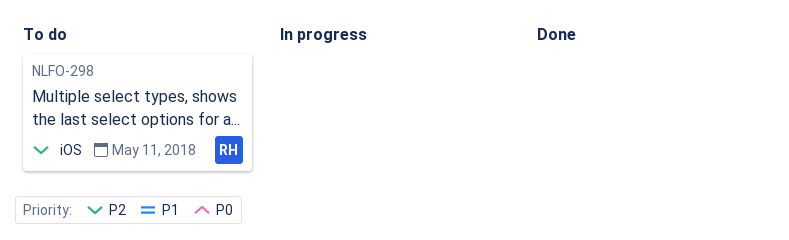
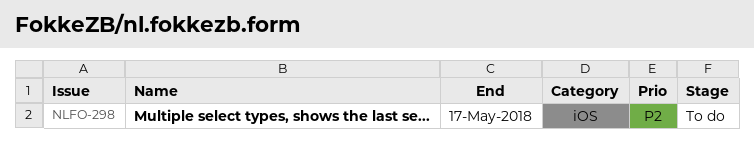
NLFO-298, due: May 11 -> May 17

